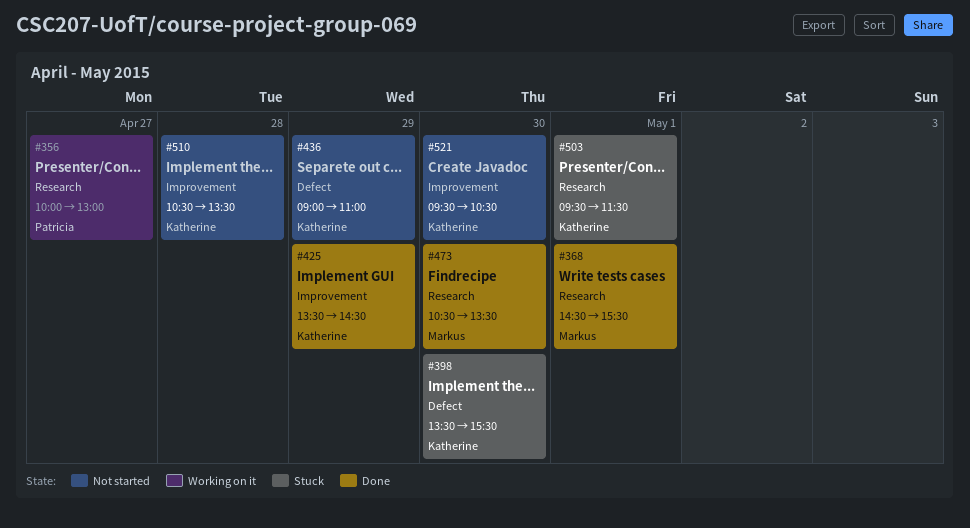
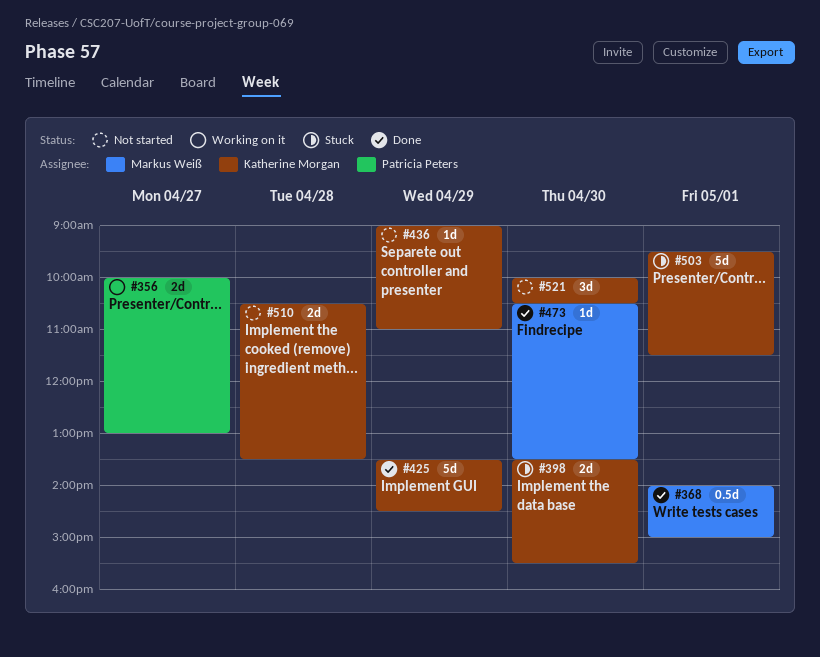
#368, begins: 14:30 -> 14:00
#368, ends: 15:30 -> 15:00
#521, begins: 09:30 -> 10:00

